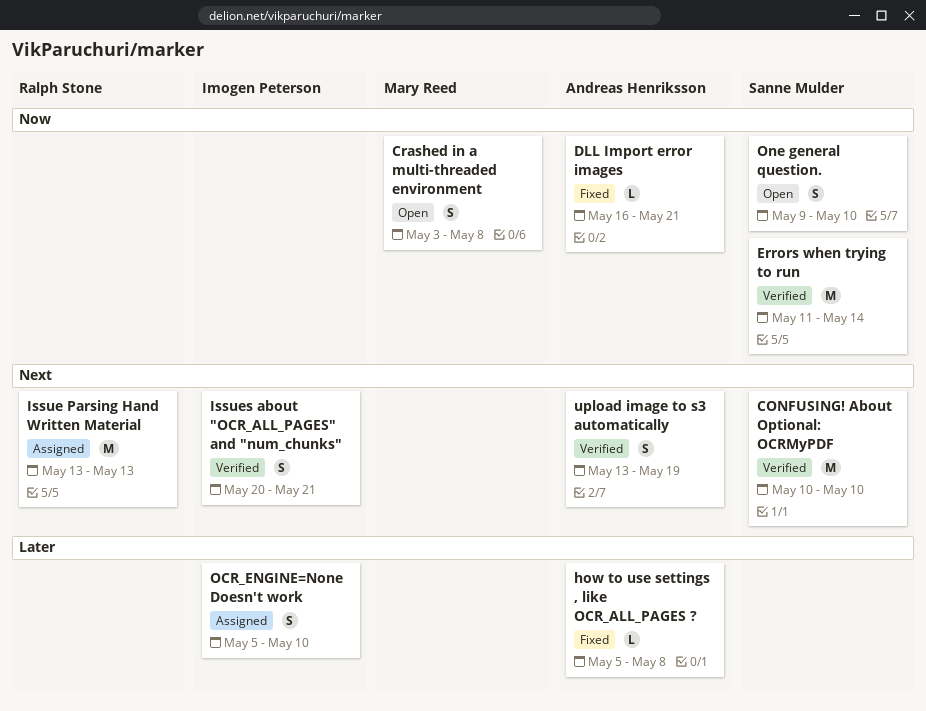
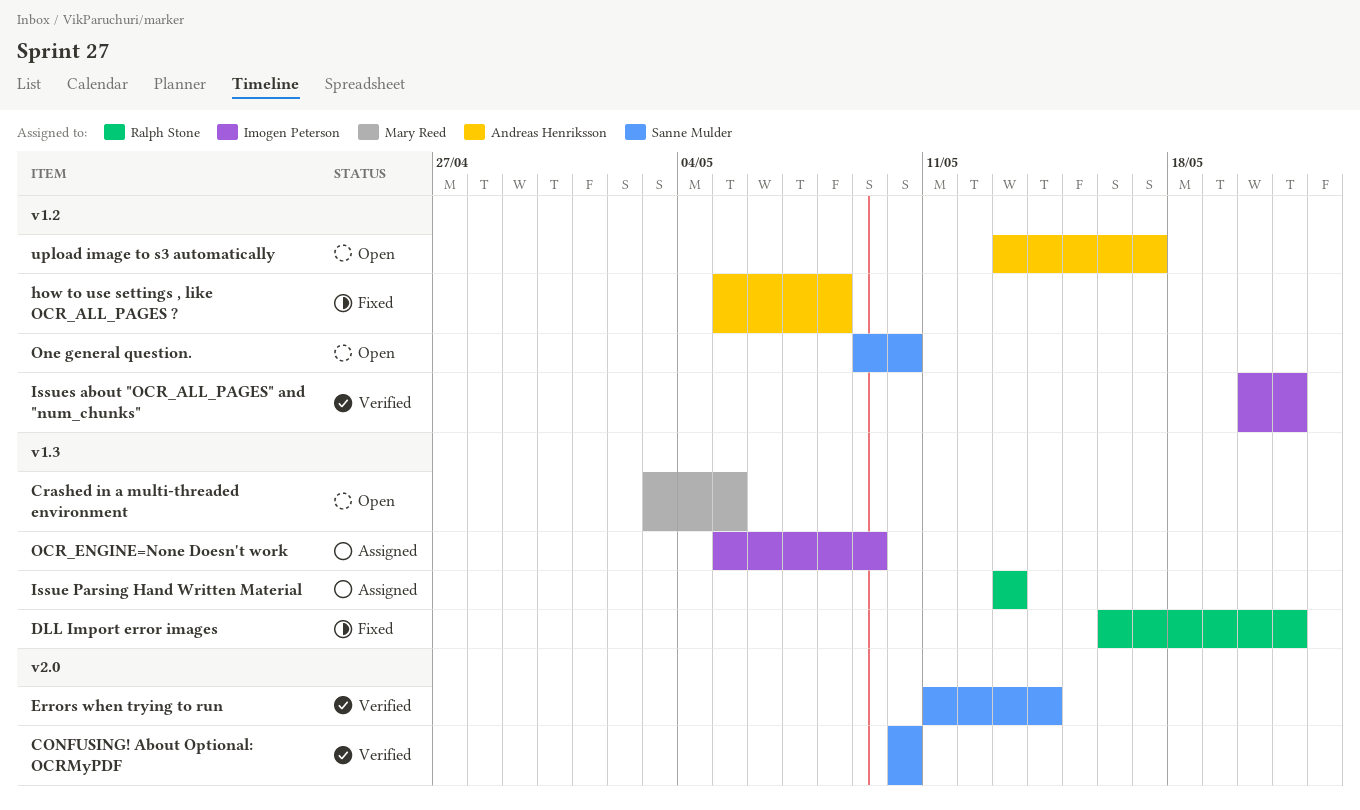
Crashed in a multi-threaded environment, due: May 8 -> May 5
DLL Import error images, owner: Andreas Henriksson -> Ralph Stone
OCR_ENGINE=None Doesn't work, due: May 10 -> May 9
upload image to s3 automatically, status: Verified -> Open
upload image to s3 automatically, due: May 19 -> May 17

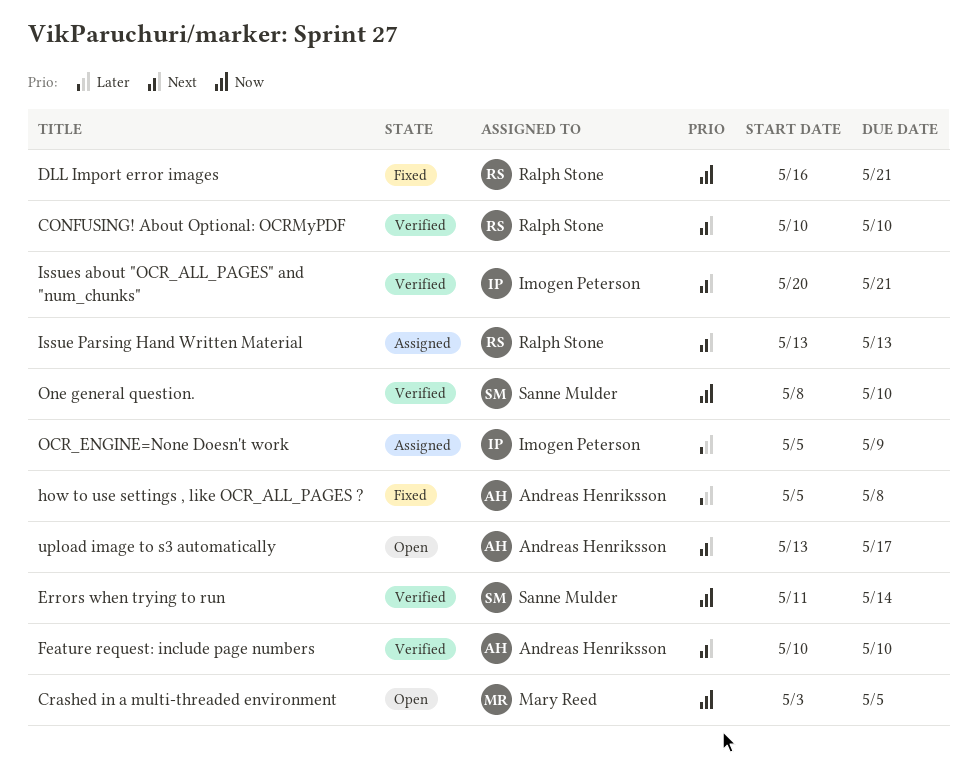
CONFUSING! About Optional: OCRMyPDF, owner: Sanne Mulder -> Ralph Stone
Feature request: include page numbers: none -> present
One general question., status: Open -> Verified
One general question., start: May 9 -> May 8

